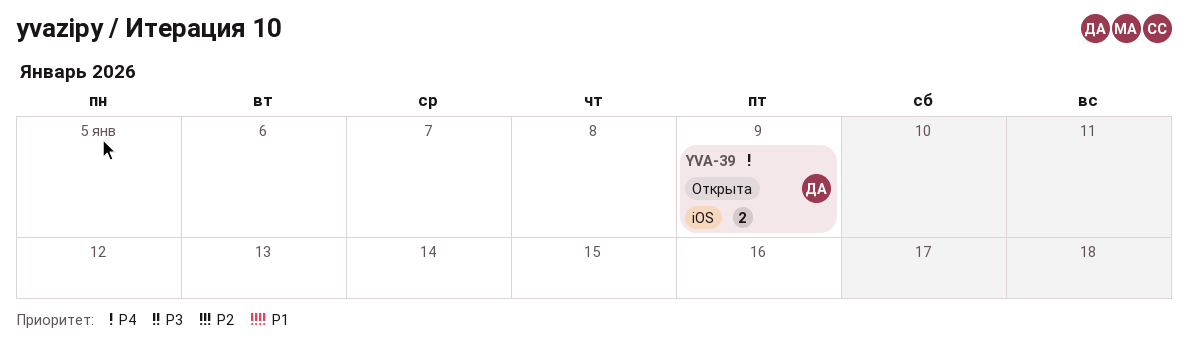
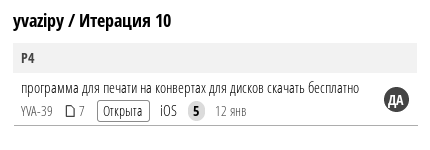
YVA-39, estimate: 2 -> 5
YVA-39, due: Jan 9 -> Jan 12

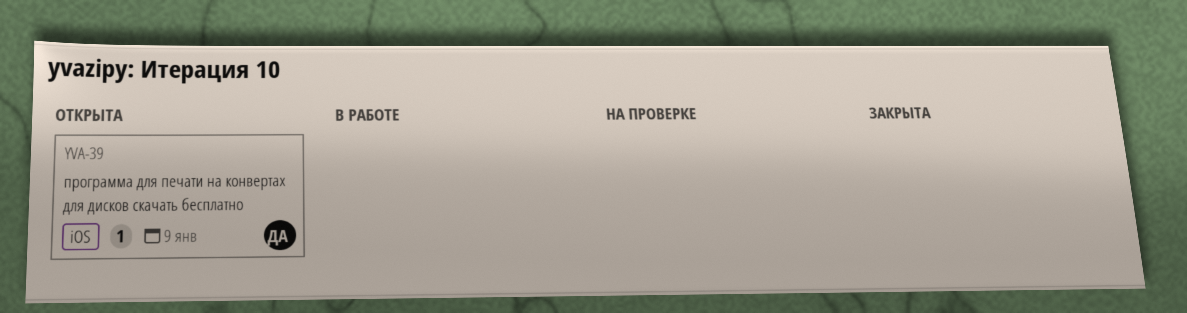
YVA-39, estimate: 5 -> 1
YVA-39, due: Jan 12 -> Jan 9

